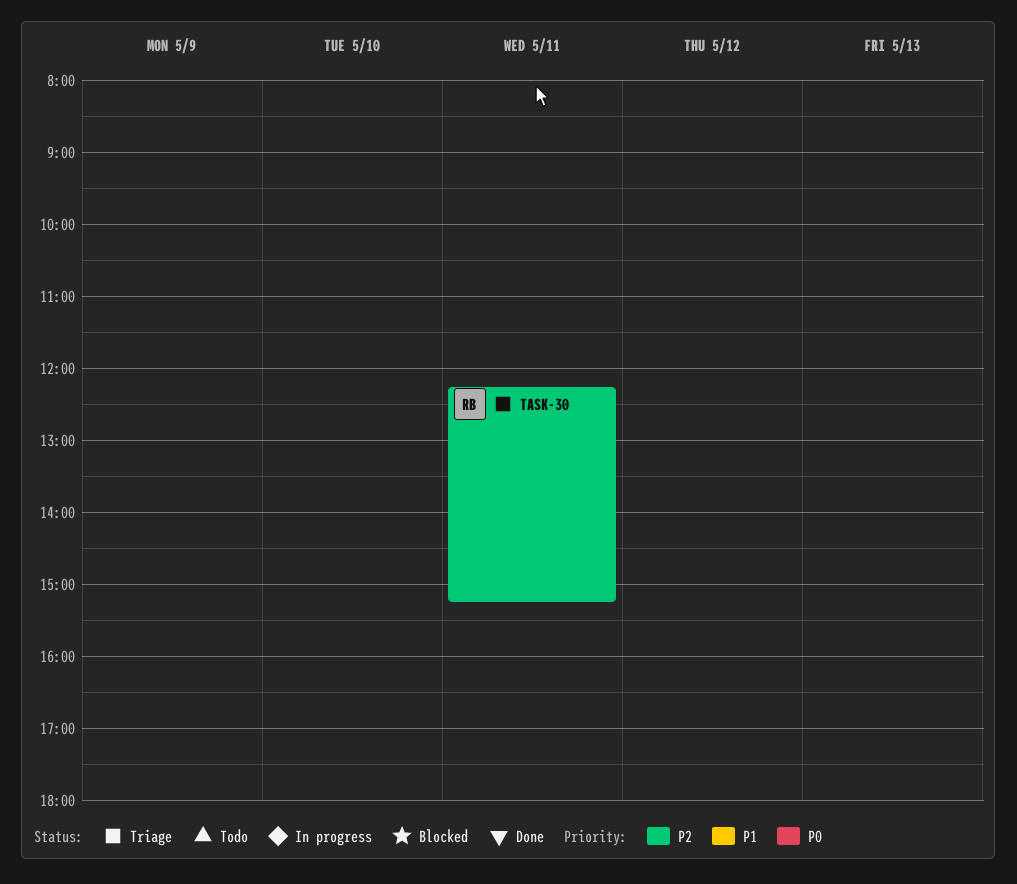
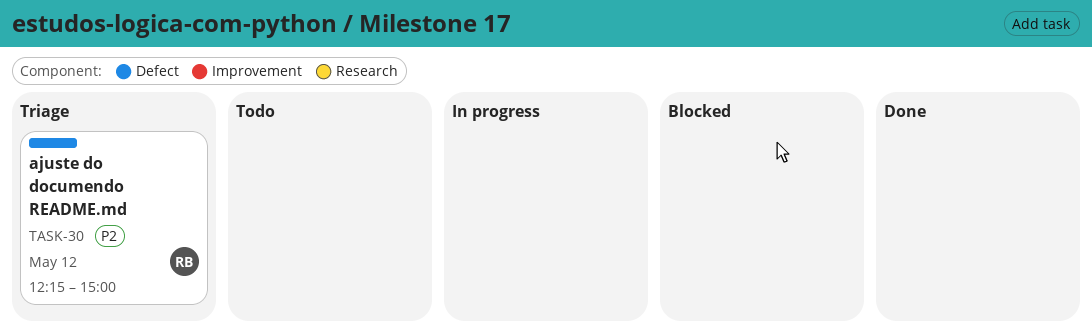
TASK-30, day: May 11 -> May 12
TASK-30, ends: 15:15 -> 15:00

